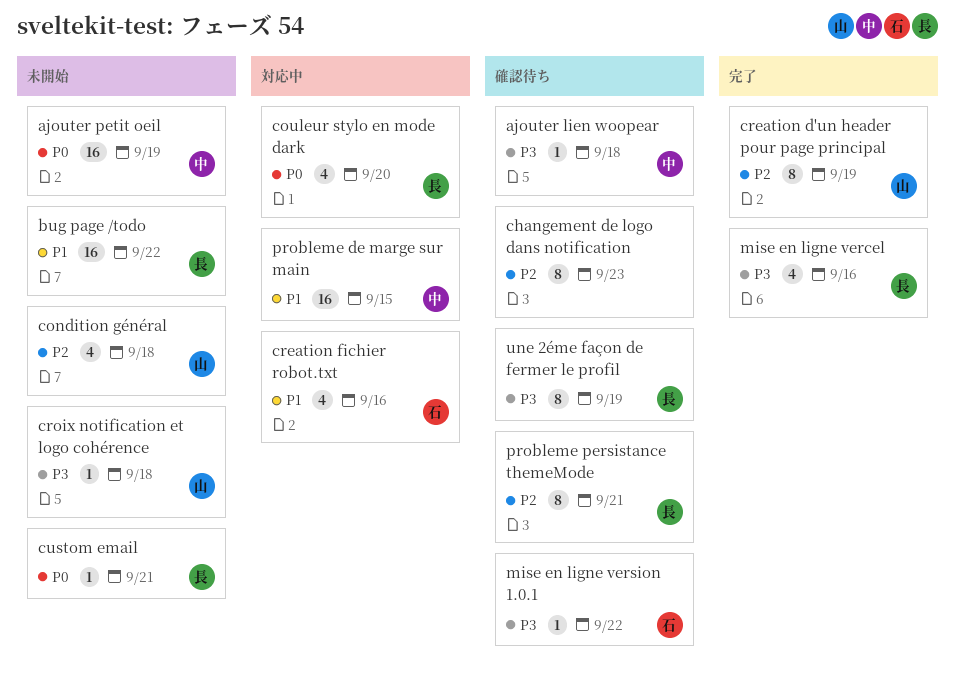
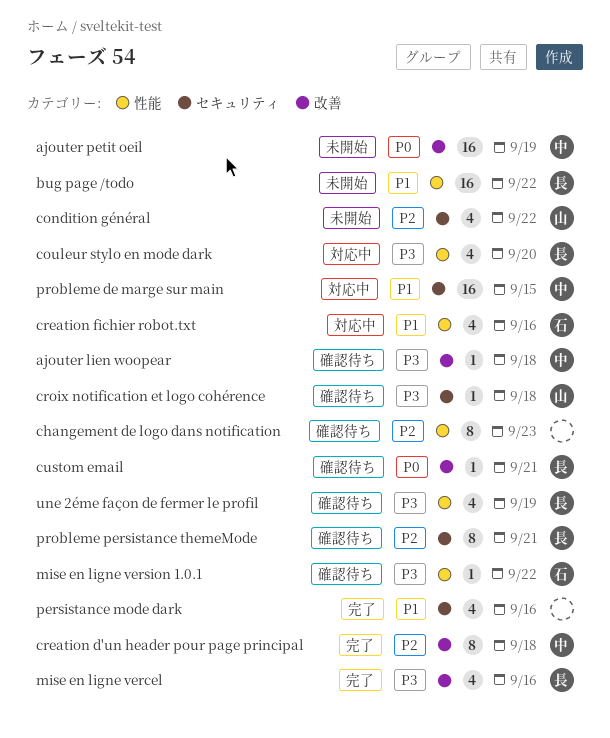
condition général, due: Sep 18 -> Sep 22
couleur stylo en mode dark, priority: P0 -> P3
creation d'un header pour page principal, owner: 山 -> 中
creation d'un header pour page principal, due: Sep 19 -> Sep 18
croix notification et logo cohérence, status: 未開始 -> 確認待ち
custom email, status: 未開始 -> 確認待ち
persistance mode dark: none -> present
une 2éme façon de fermer le profil, estimate: 8 -> 4

